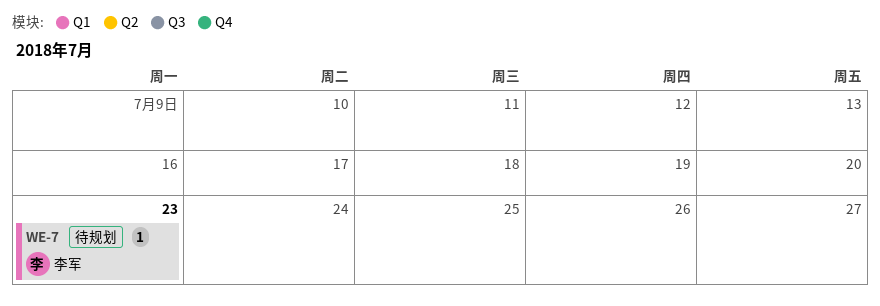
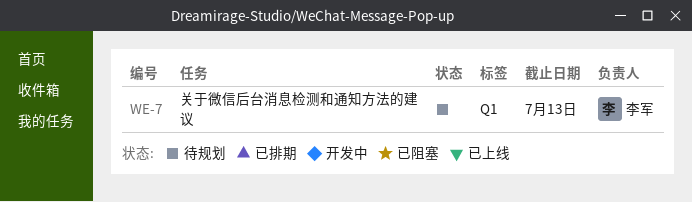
WE-7, due: Jul 23 -> Jul 13

